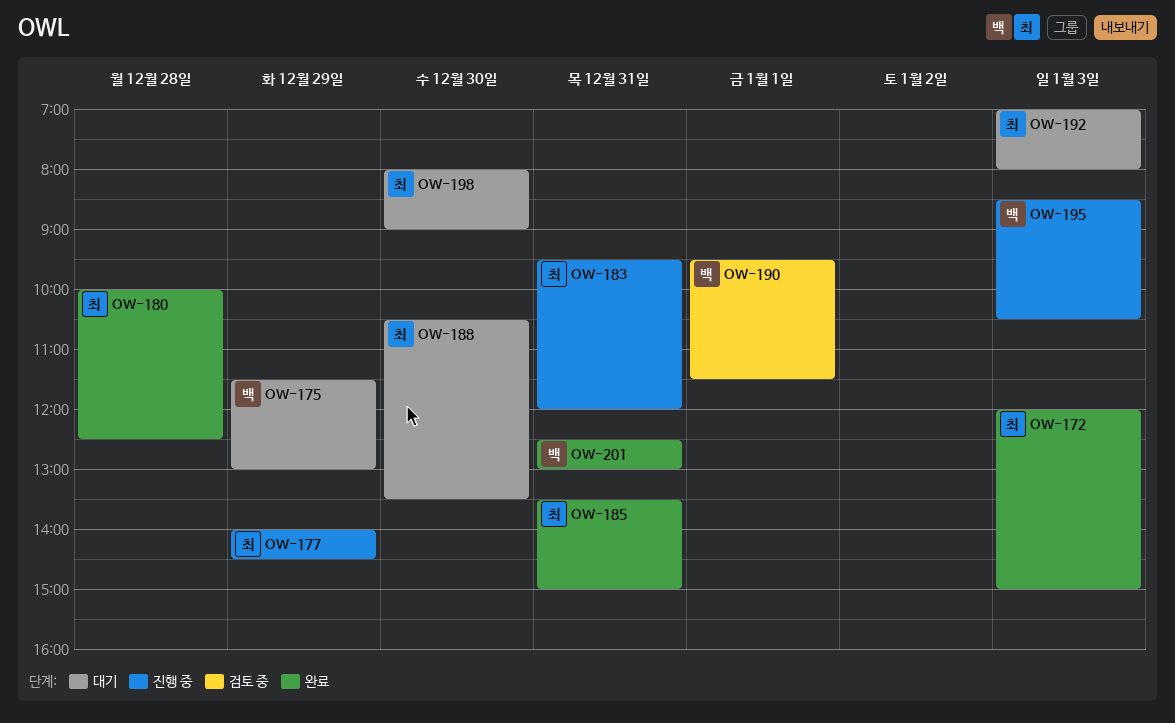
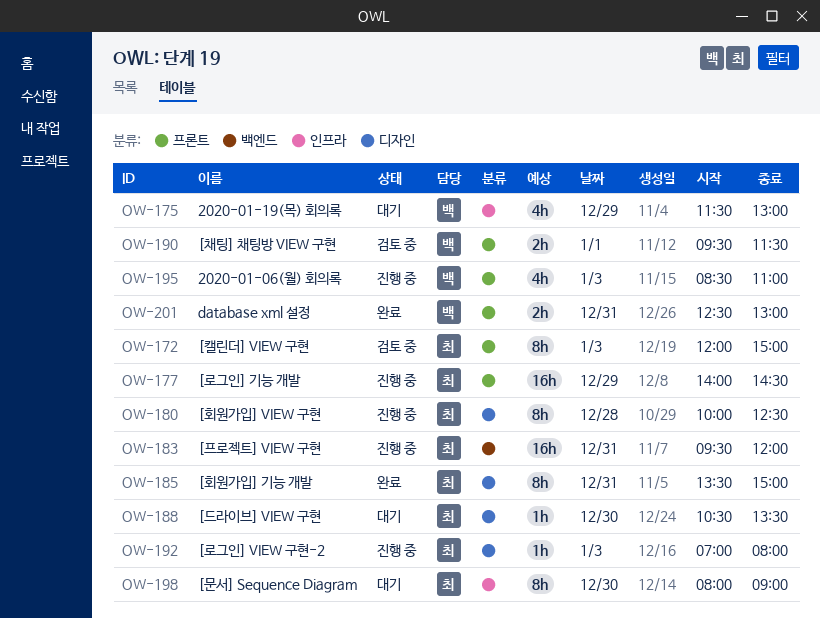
OW-172, status: 완료 -> 검토 중
OW-180, status: 완료 -> 진행 중
OW-192, status: 대기 -> 진행 중
OW-195, ends: 10:30 -> 11:00

